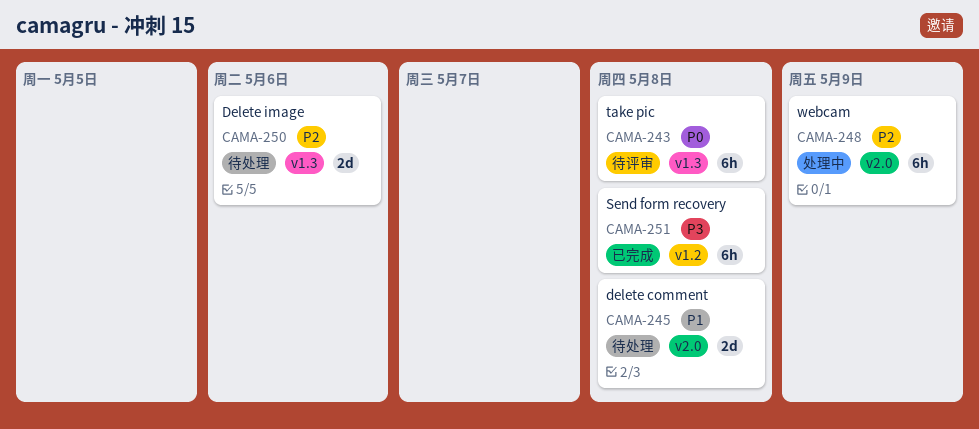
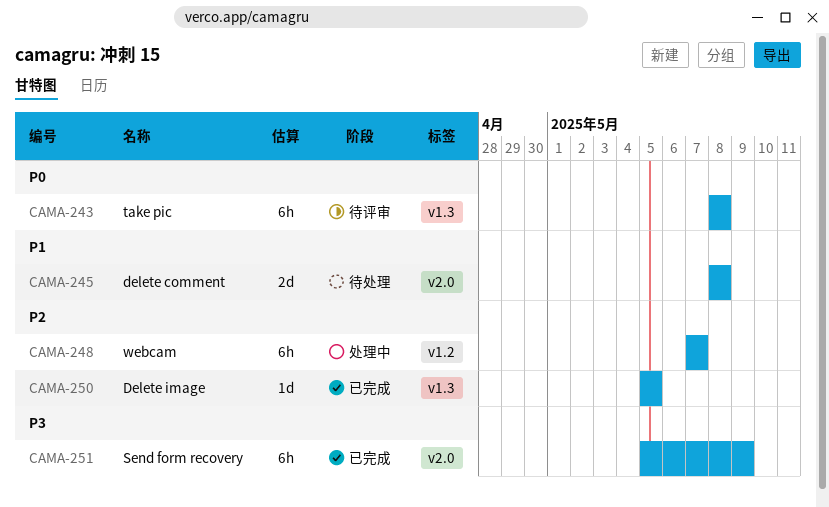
CAMA-248, label: v2.0 -> v1.2
CAMA-248, due: May 9 -> May 7
CAMA-250, status: 待处理 -> 已完成
CAMA-250, estimate: 2d -> 1d
CAMA-250, due: May 6 -> May 5
CAMA-251, label: v1.2 -> v2.0
CAMA-251, due: May 8 -> May 9

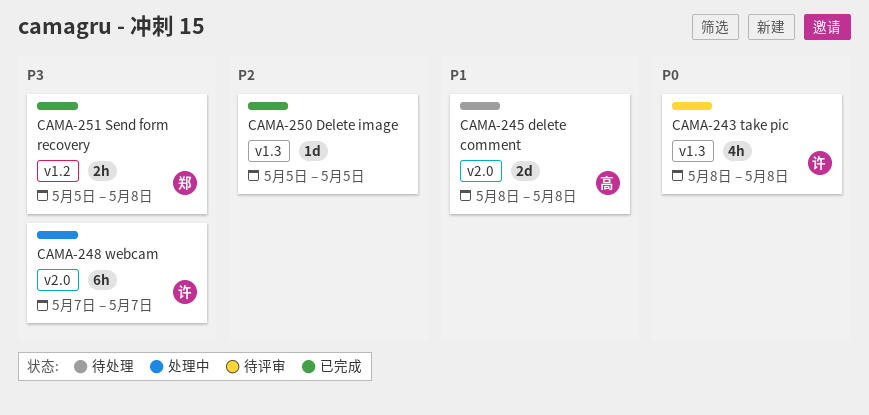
CAMA-243, estimate: 6h -> 4h
CAMA-248, priority: P2 -> P3
CAMA-248, label: v1.2 -> v2.0
CAMA-251, label: v2.0 -> v1.2
CAMA-251, estimate: 6h -> 2h
CAMA-251, due: May 9 -> May 8

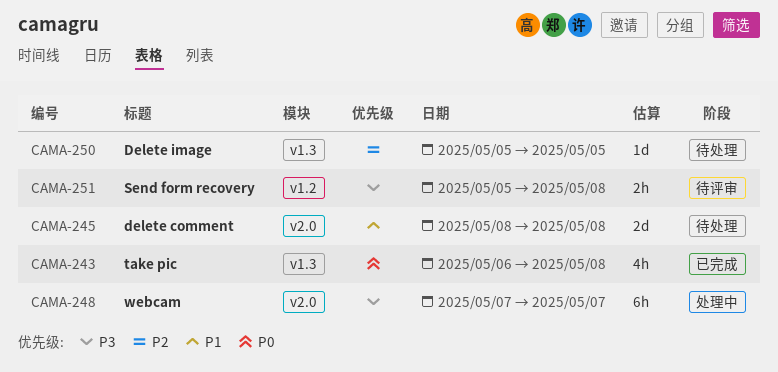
CAMA-243, status: 待评审 -> 已完成
CAMA-243, start: May 8 -> May 6
CAMA-250, status: 已完成 -> 待处理
CAMA-251, status: 已完成 -> 待评审

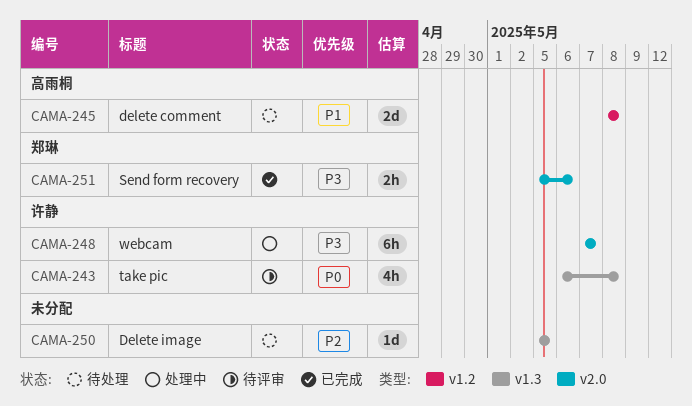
CAMA-243, status: 已完成 -> 待评审
CAMA-245, label: v2.0 -> v1.2
CAMA-251, status: 待评审 -> 已完成
CAMA-251, label: v1.2 -> v2.0
CAMA-251, due: May 8 -> May 6

